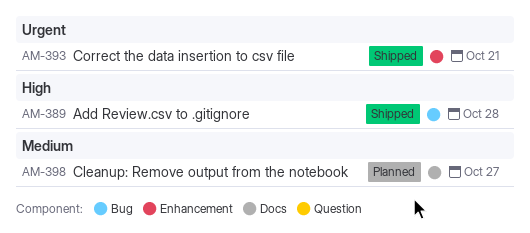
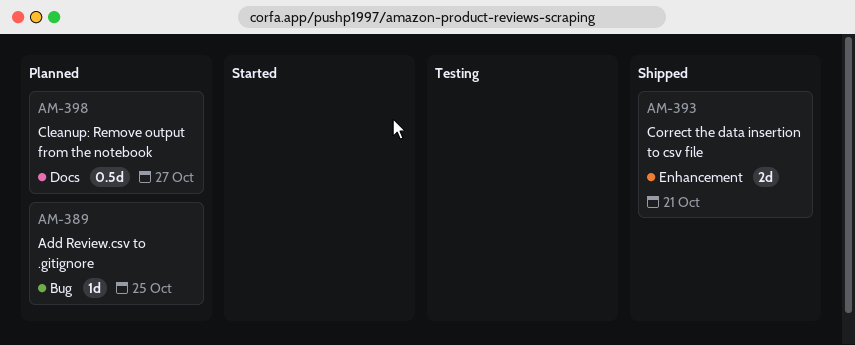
AM-389, status: Shipped -> Planned
AM-389, due: Oct 28 -> Oct 25

